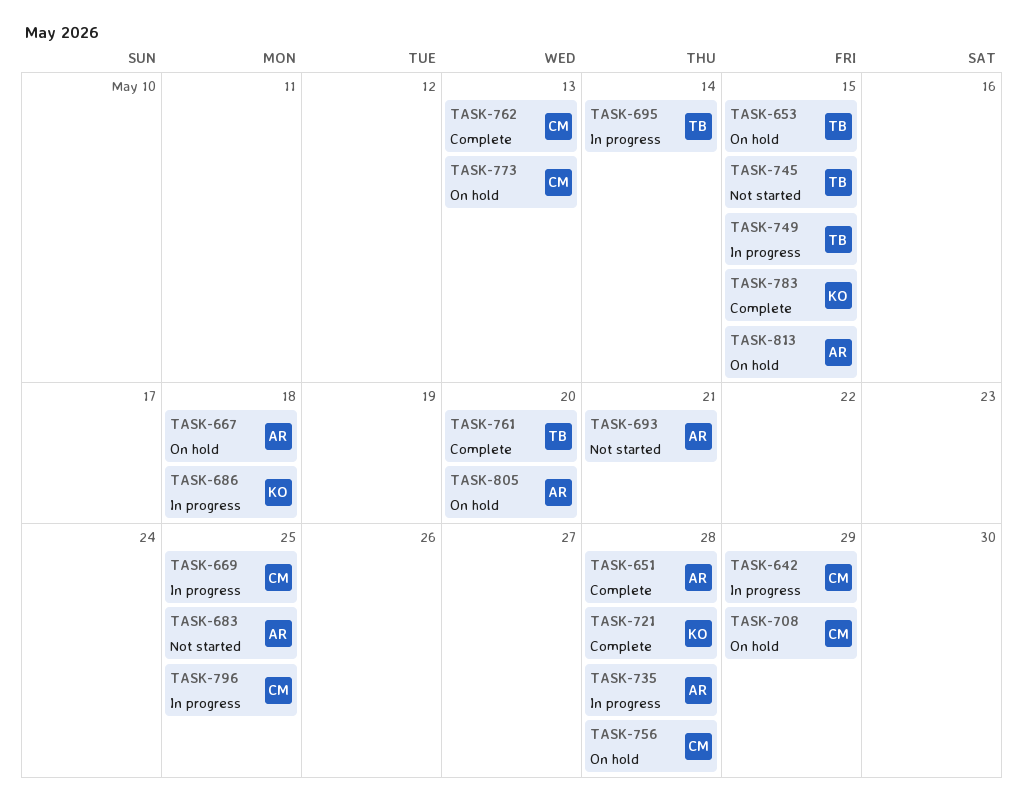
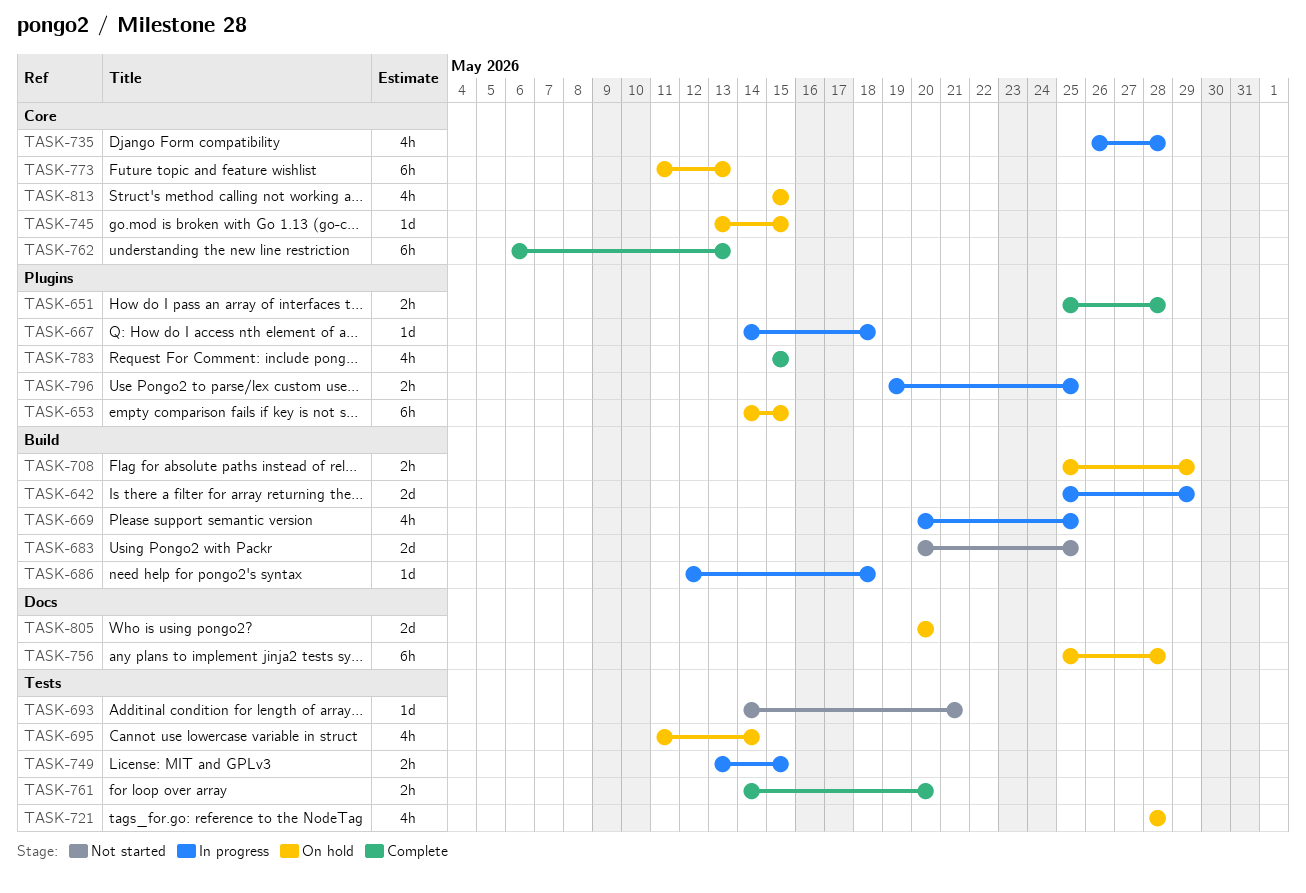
TASK-667, status: On hold -> In progress
TASK-695, status: In progress -> On hold
TASK-721, status: Complete -> On hold
TASK-745, status: Not started -> On hold

